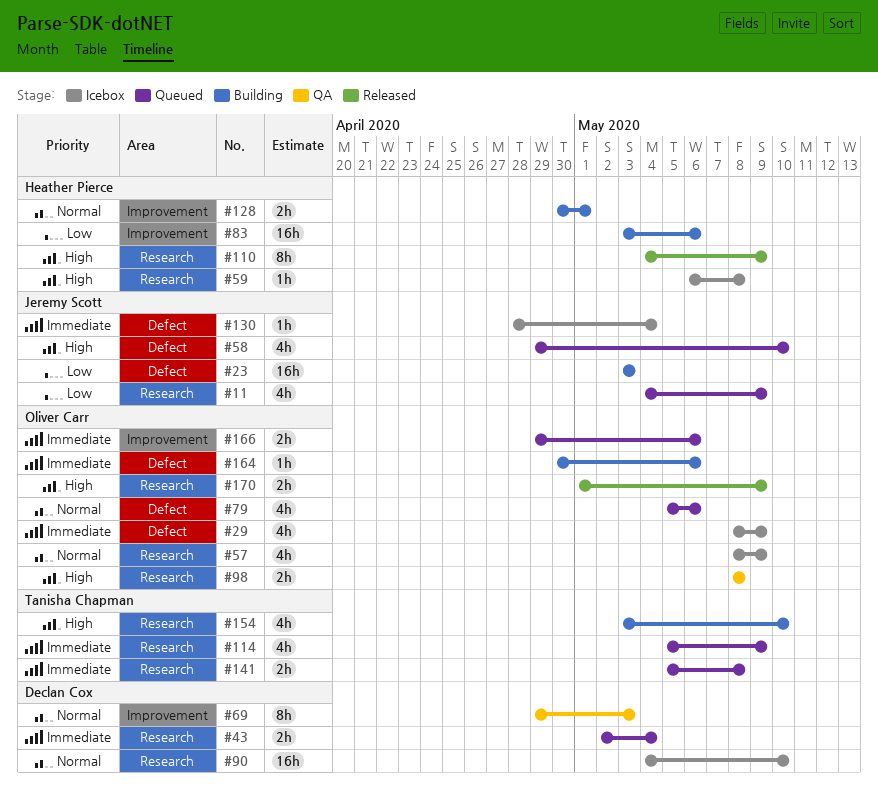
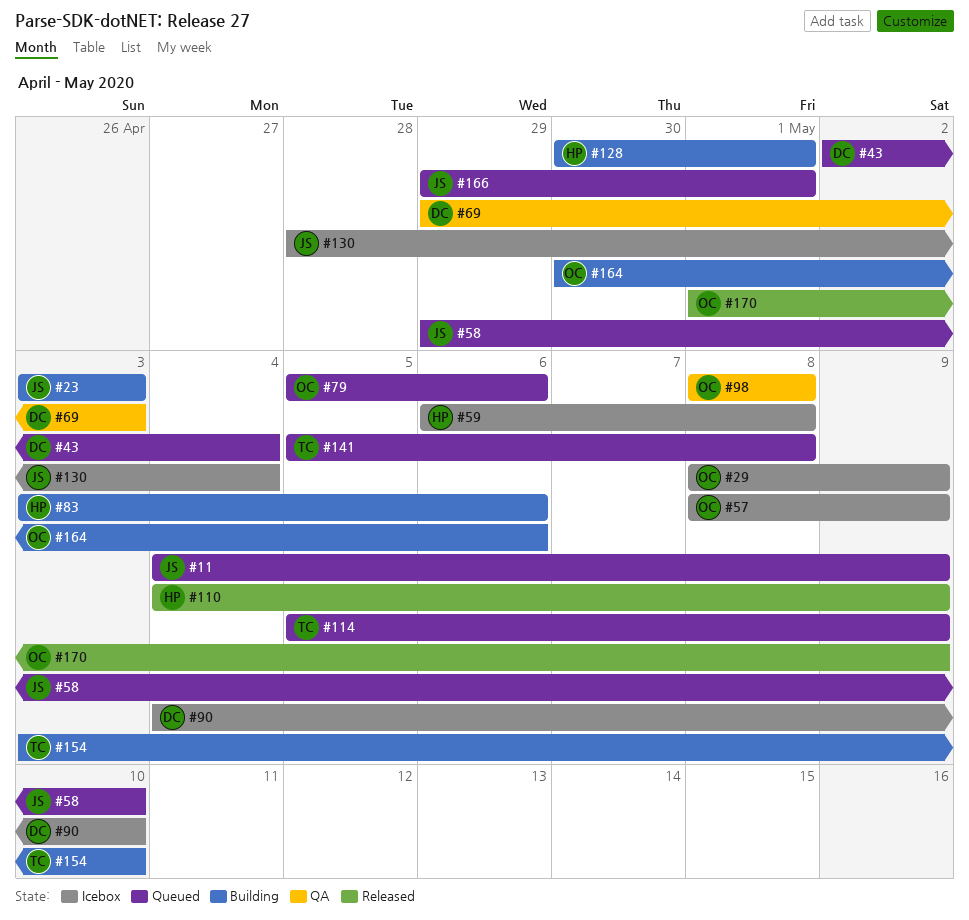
#166, owner: Oliver Carr -> Jeremy Scott
#166, due: May 6 -> May 1

